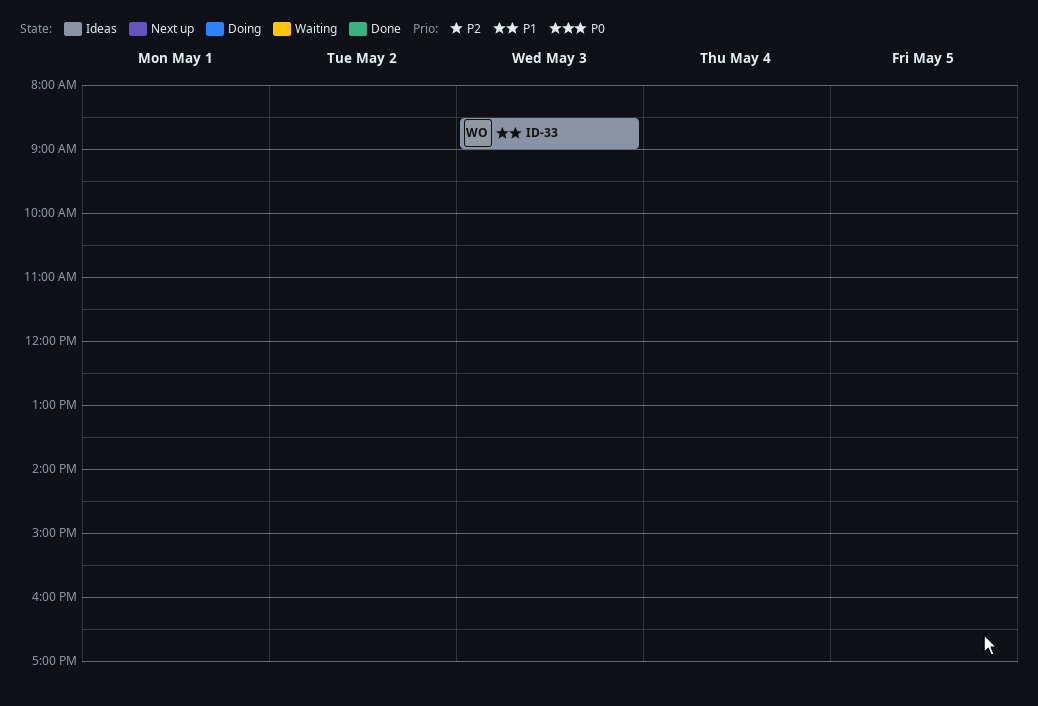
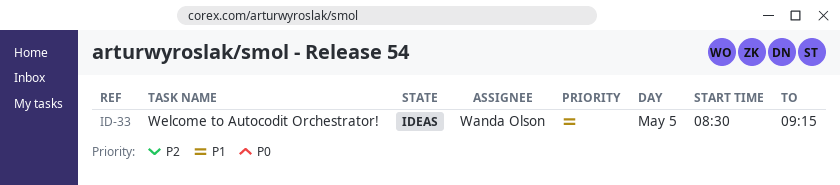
ID-33, day: May 3 -> May 5
ID-33, ends: 09:00 -> 09:15

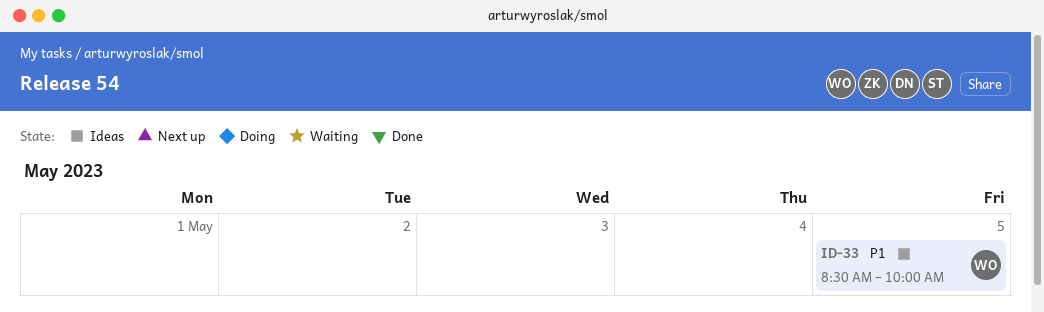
ID-33, ends: 09:15 -> 10:00

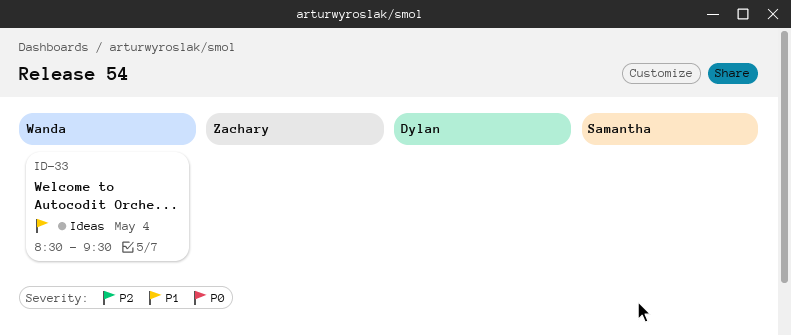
ID-33, day: May 5 -> May 4
ID-33, ends: 10:00 -> 09:30

